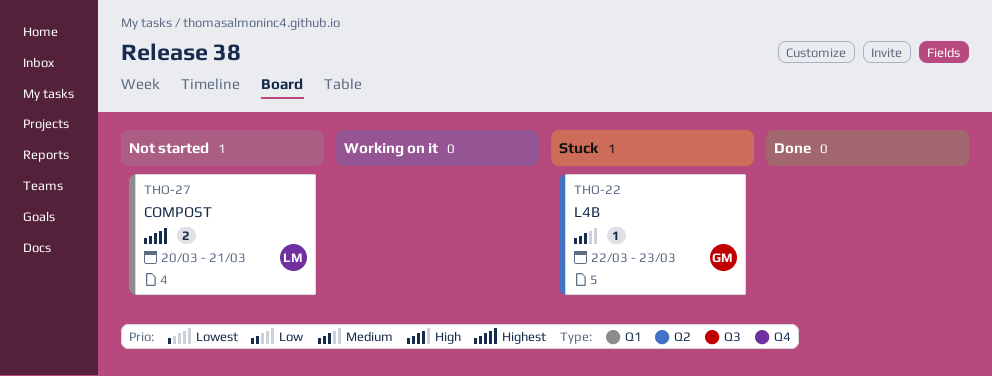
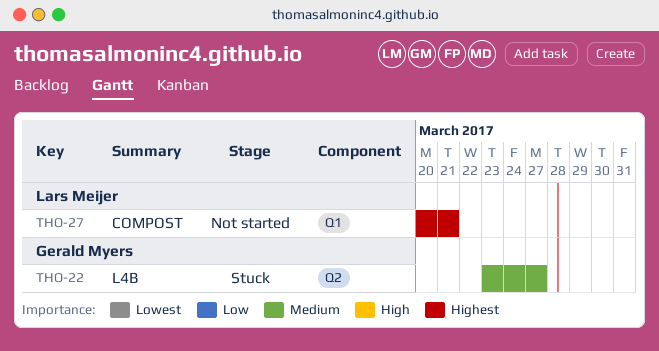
THO-22, start: Mar 22 -> Mar 23
THO-22, due: Mar 23 -> Mar 27

